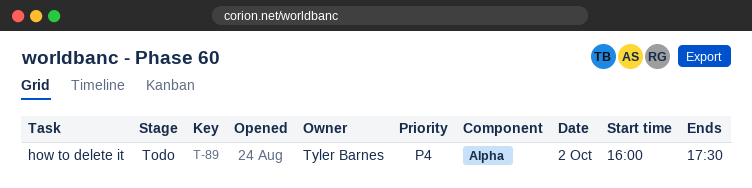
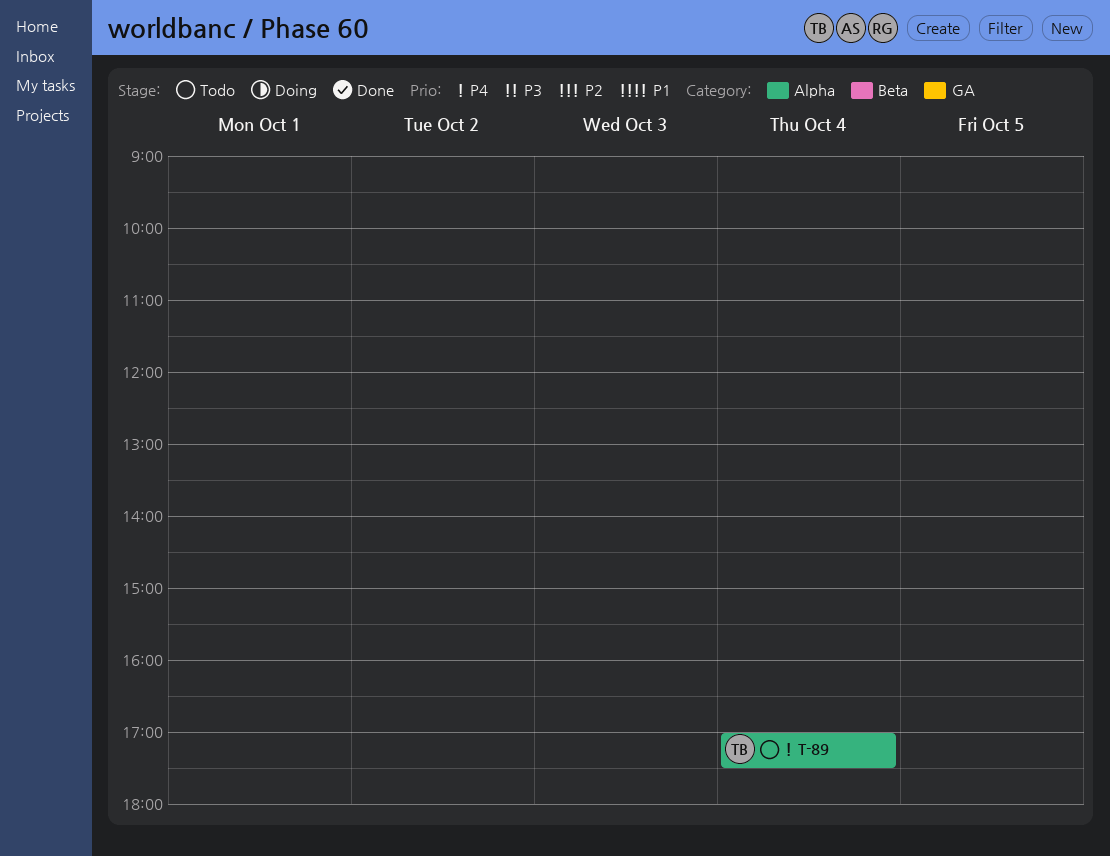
T-89, day: Oct 2 -> Oct 4
T-89, begins: 16:00 -> 17:00

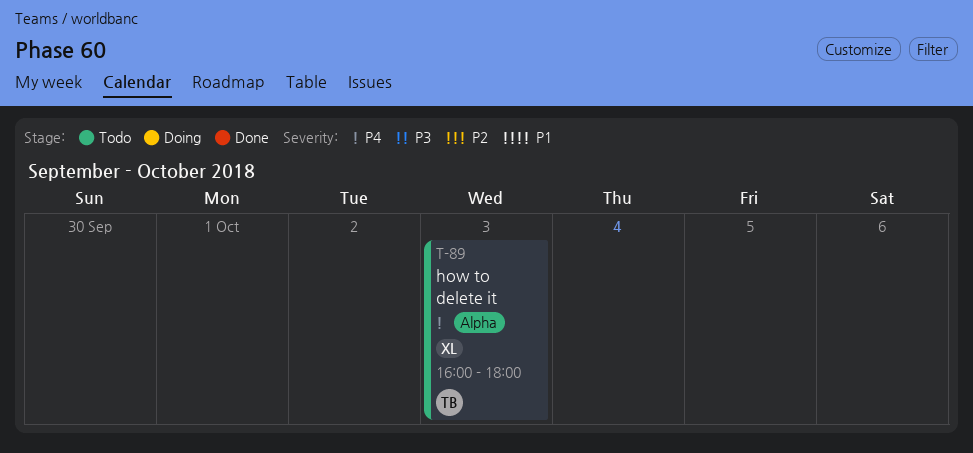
T-89, day: Oct 4 -> Oct 3
T-89, begins: 17:00 -> 16:00
T-89, ends: 17:30 -> 18:00

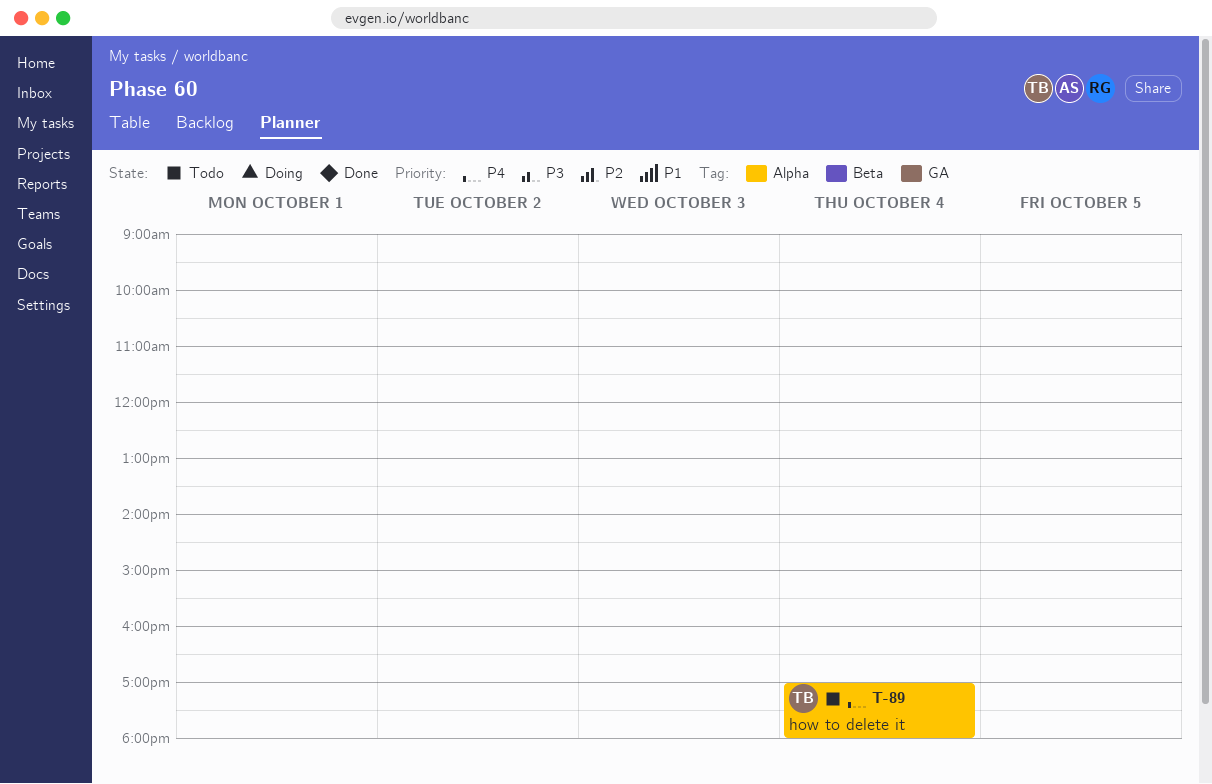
T-89, day: Oct 3 -> Oct 4
T-89, begins: 16:00 -> 17:00

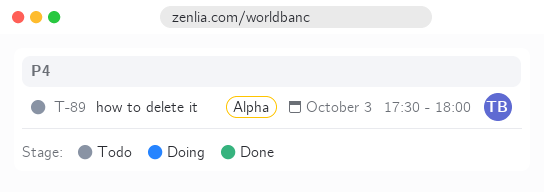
T-89, day: Oct 4 -> Oct 3
T-89, begins: 17:00 -> 17:30

